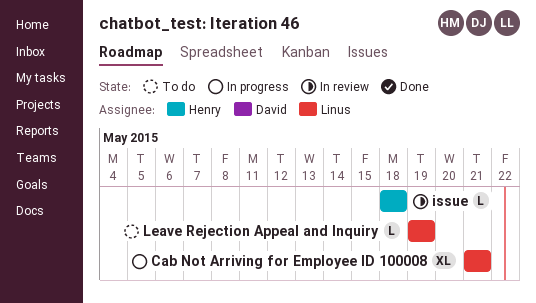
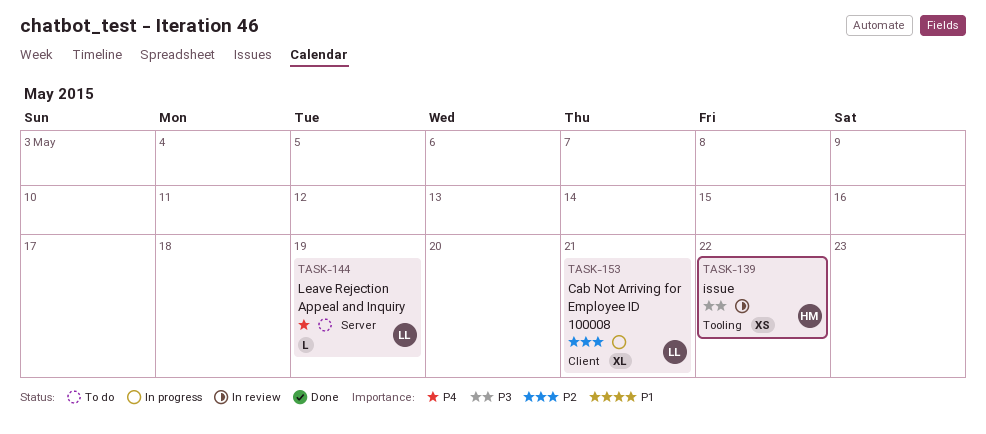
issue, estimate: L -> XS
issue, due: May 18 -> May 22

